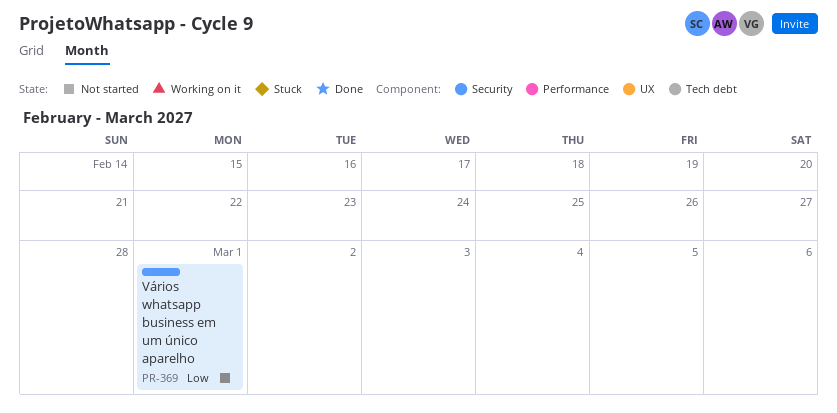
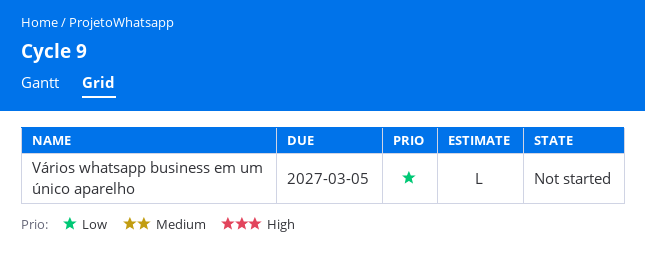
Vários whatsapp business em um único aparelho, due: Mar 1 -> Mar 5

